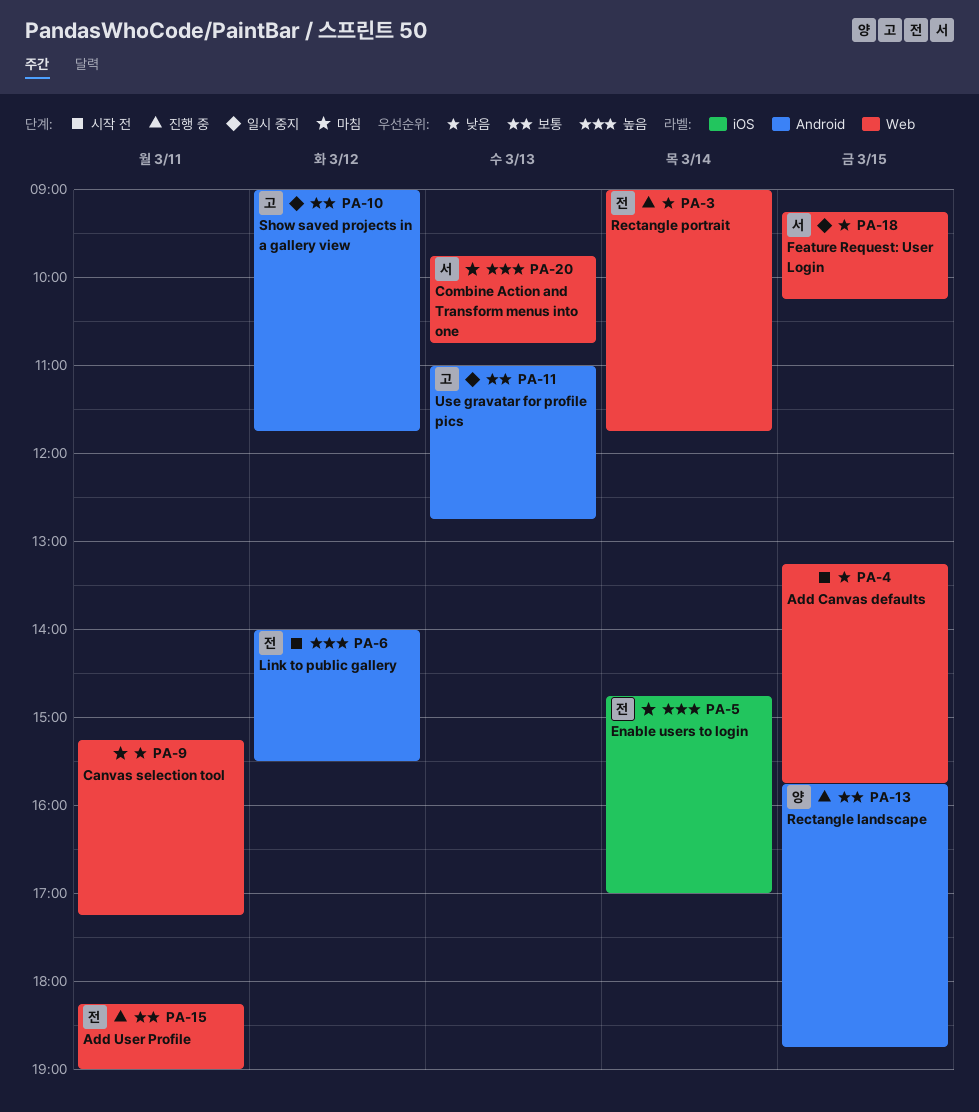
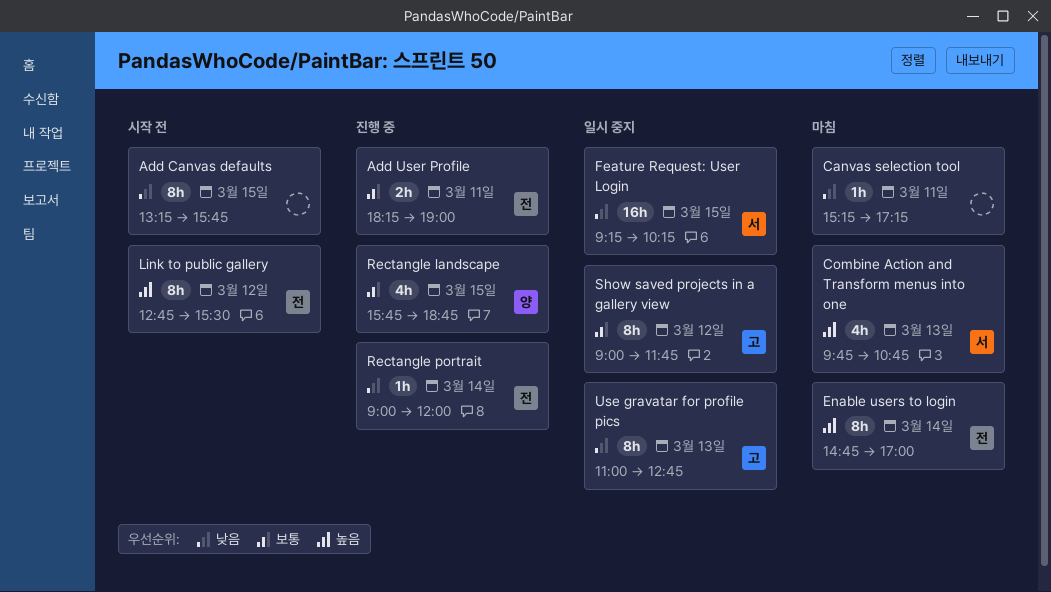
Link to public gallery, begins: 14:00 -> 12:45
Rectangle portrait, ends: 11:45 -> 12:00
Use gravatar for profile pics, priority: 보통 -> 낮음

